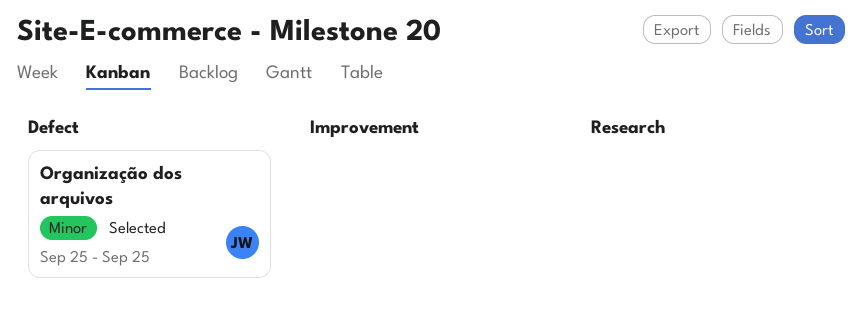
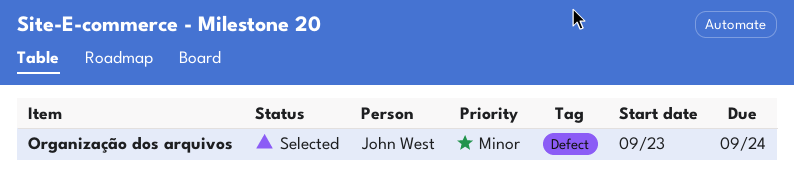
Organização dos arquivos, start: Sep 25 -> Sep 23
Organização dos arquivos, due: Sep 25 -> Sep 24

